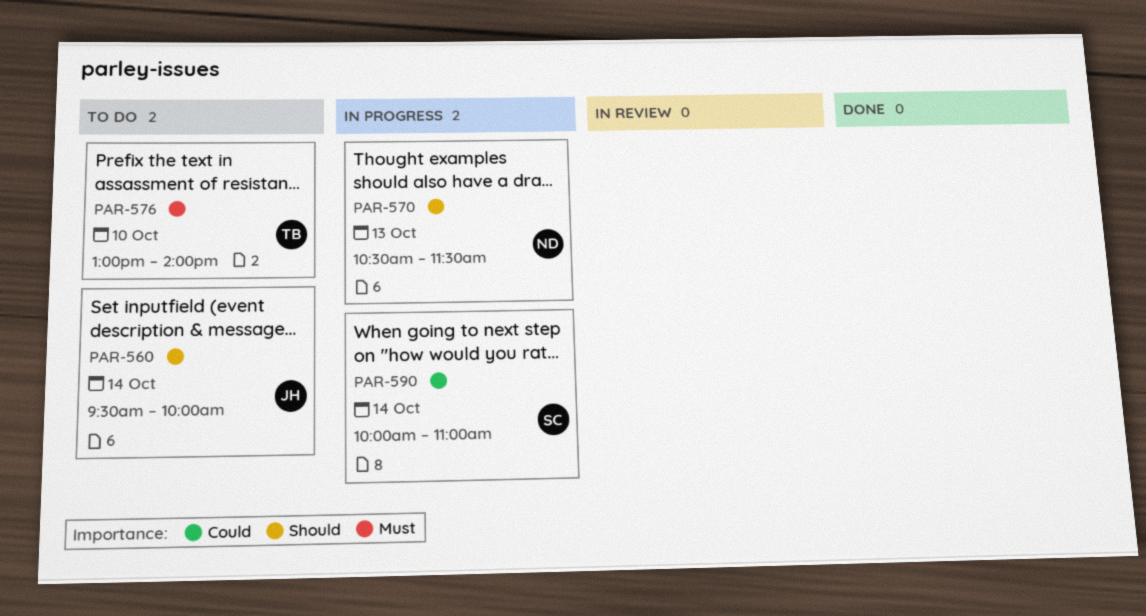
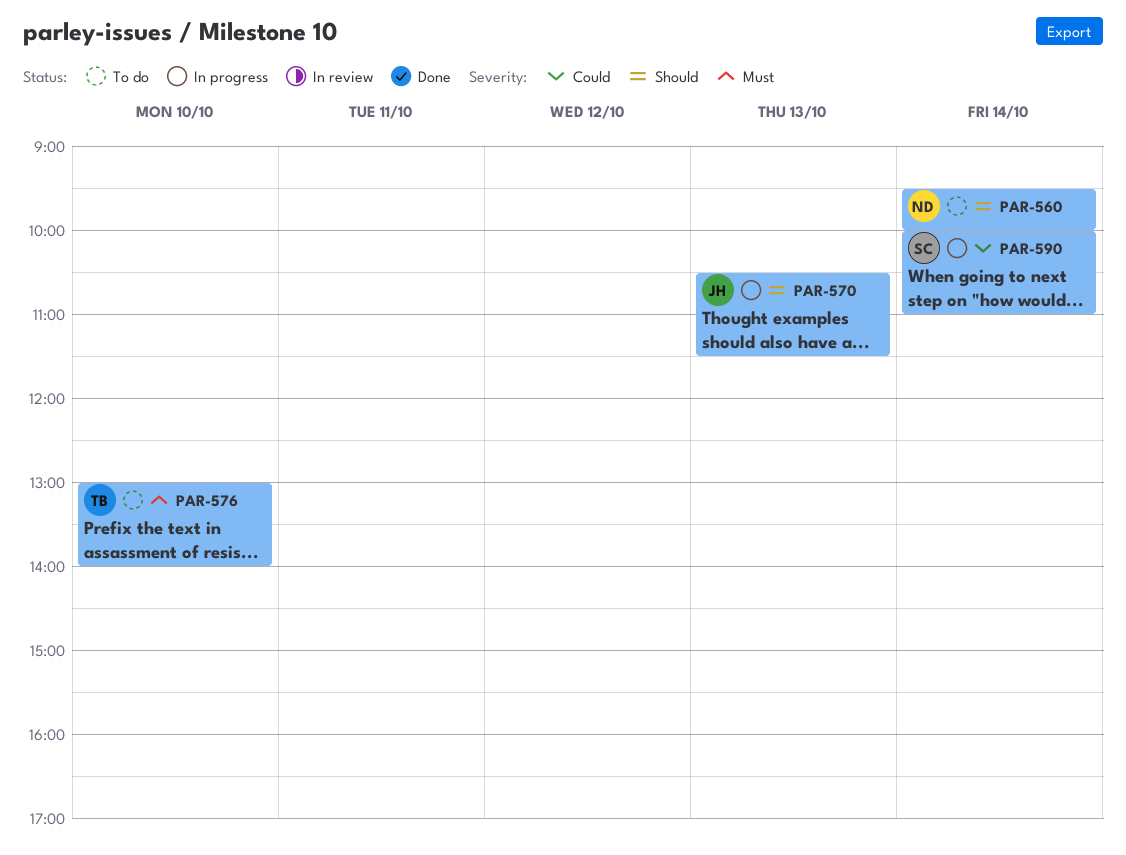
PAR-560, owner: JH -> ND
PAR-570, owner: ND -> JH

